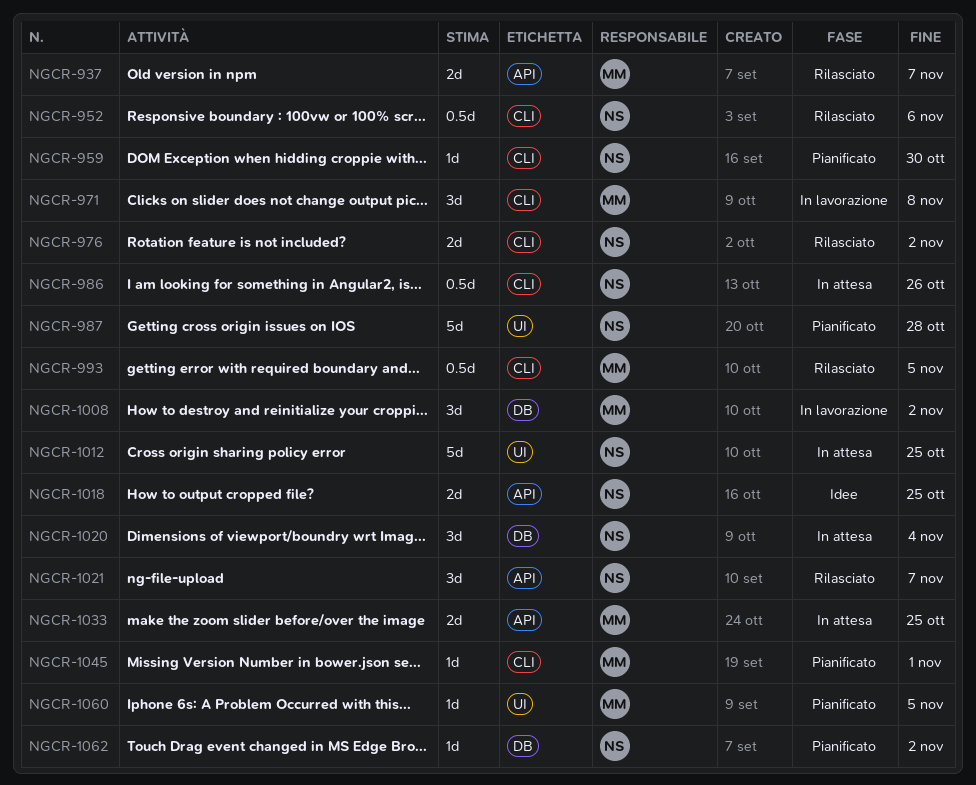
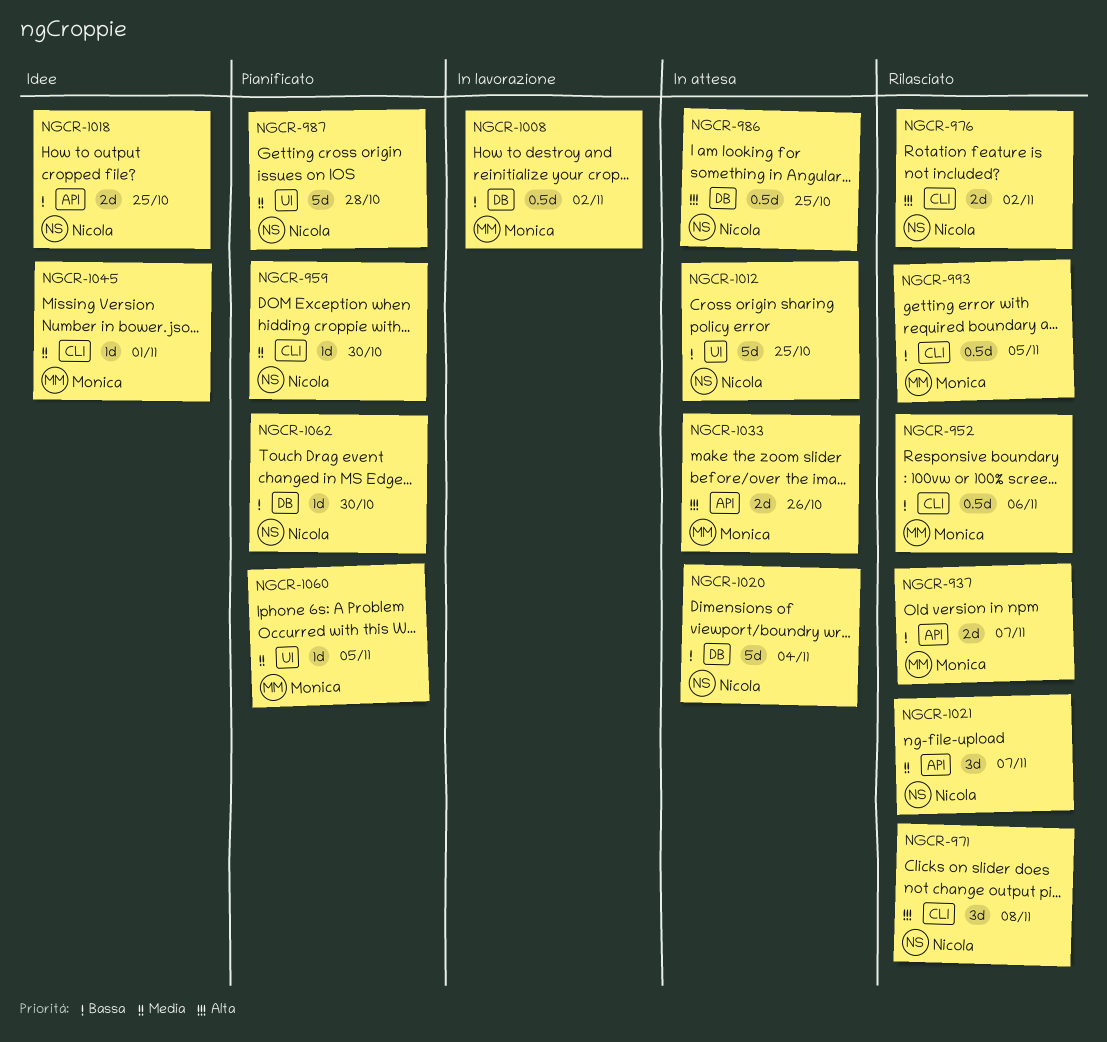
NGCR-952, owner: Nicola -> Monica
NGCR-971, status: In lavorazione -> Rilasciato
NGCR-971, owner: Monica -> Nicola
NGCR-986, label: CLI -> DB
NGCR-986, due: Oct 26 -> Oct 25
NGCR-1008, estimate: 3d -> 0.5d
NGCR-1020, estimate: 3d -> 5d
NGCR-1033, due: Oct 25 -> Oct 26
NGCR-1045, status: Pianificato -> Idee
NGCR-1062, due: Nov 2 -> Oct 30

